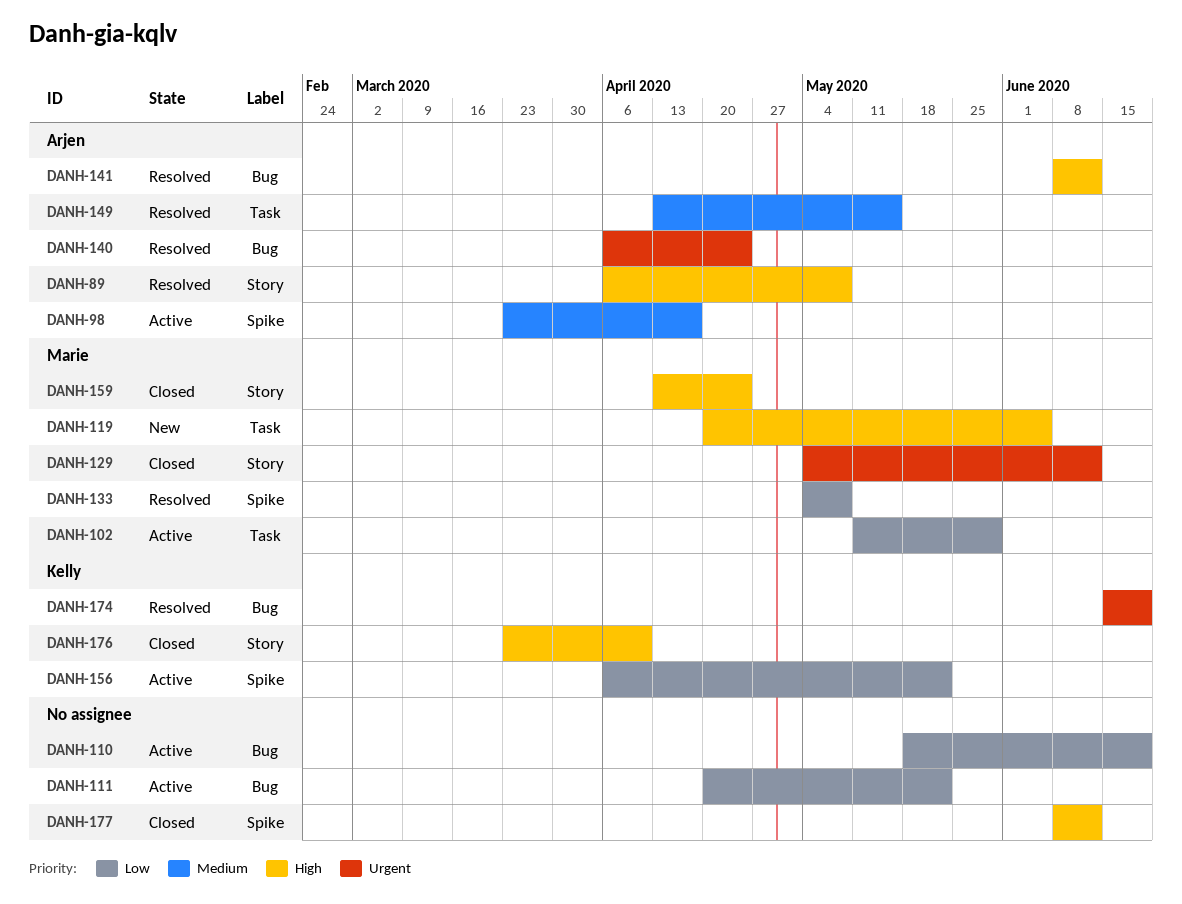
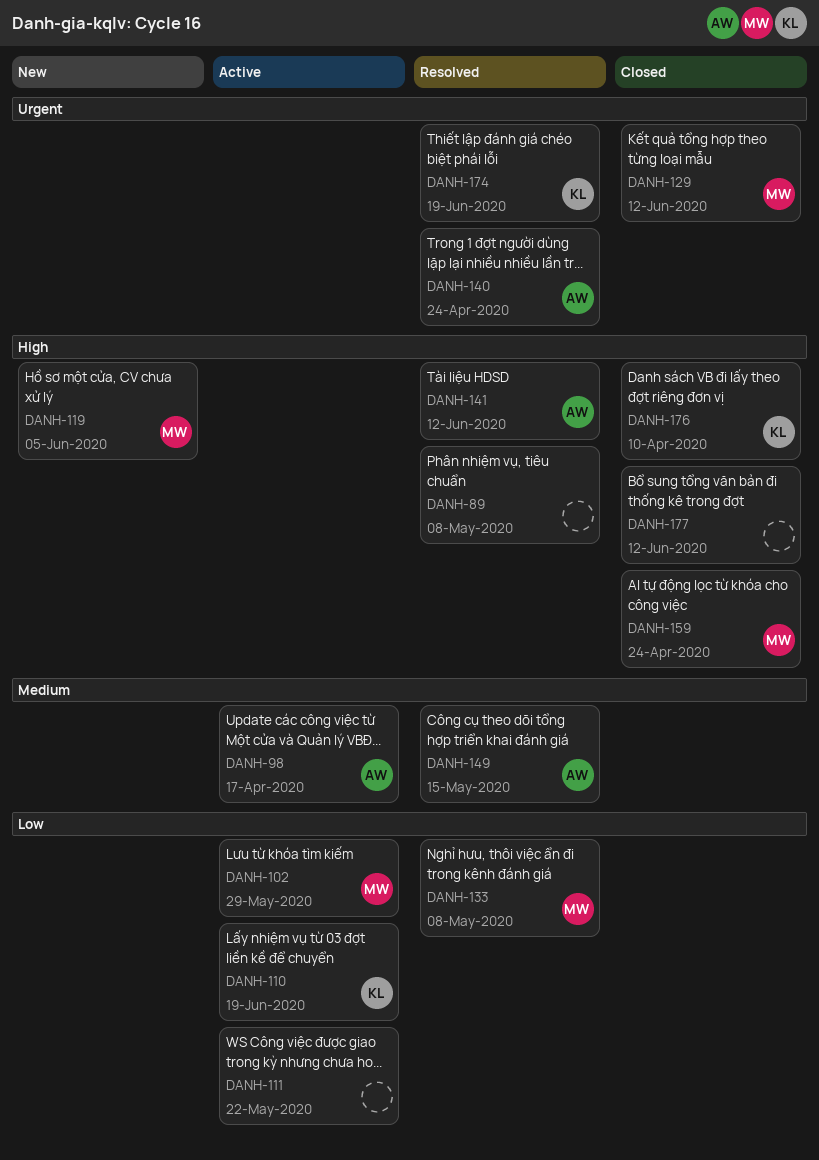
DANH-89, owner: Arjen -> none
DANH-110, owner: none -> Kelly
DANH-156: present -> none

